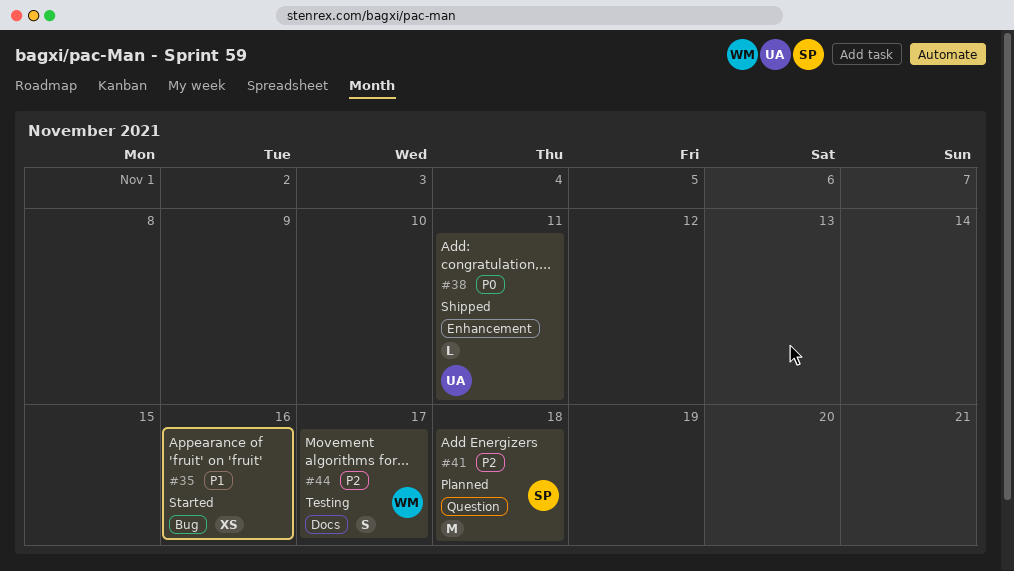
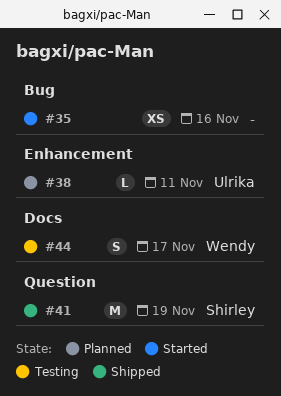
#38, status: Shipped -> Planned
#41, status: Planned -> Shipped
#41, due: Nov 18 -> Nov 19

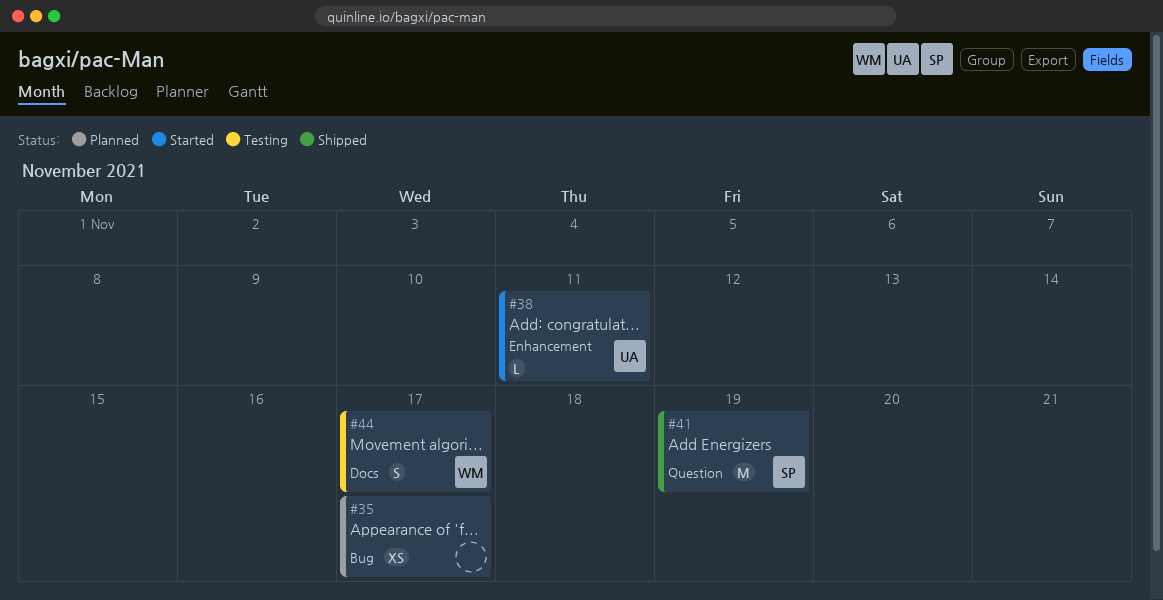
#35, status: Started -> Planned
#35, due: Nov 16 -> Nov 17
#38, status: Planned -> Started

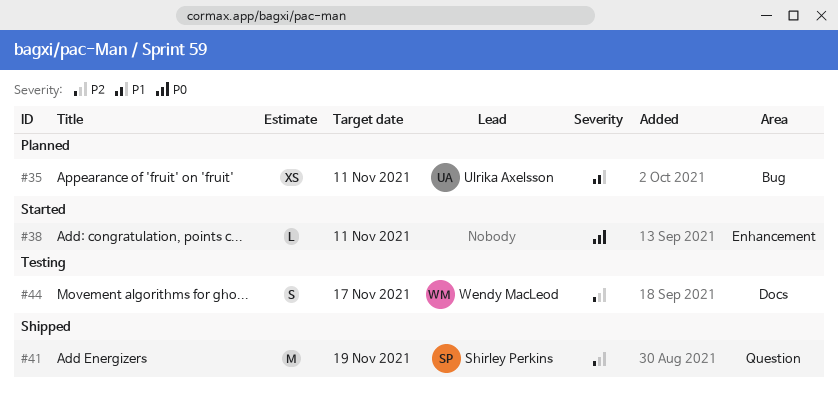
#35, owner: none -> Ulrika Axelsson
#35, due: Nov 17 -> Nov 11
#38, owner: Ulrika Axelsson -> none

